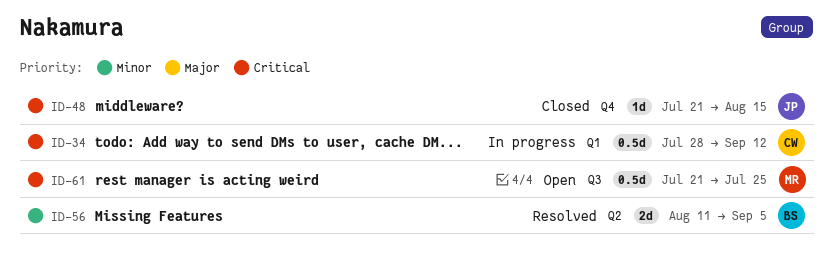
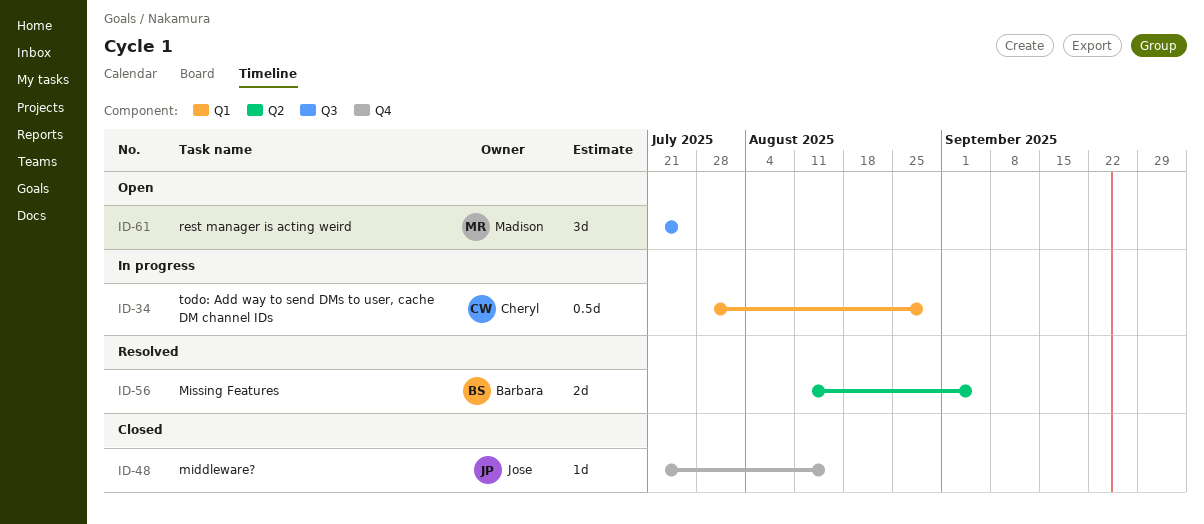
ID-34, due: Sep 12 -> Aug 29
ID-61, estimate: 0.5d -> 3d

